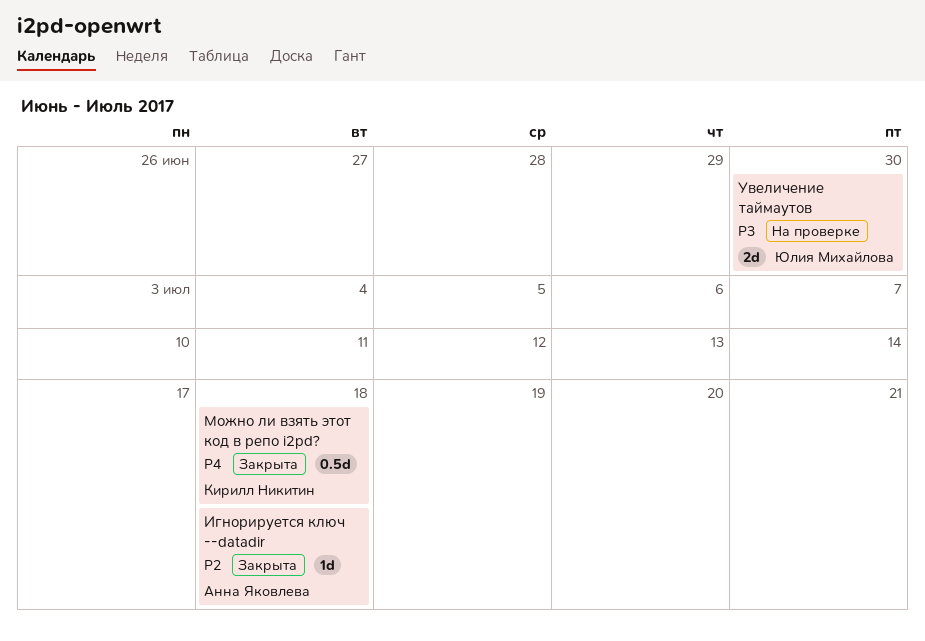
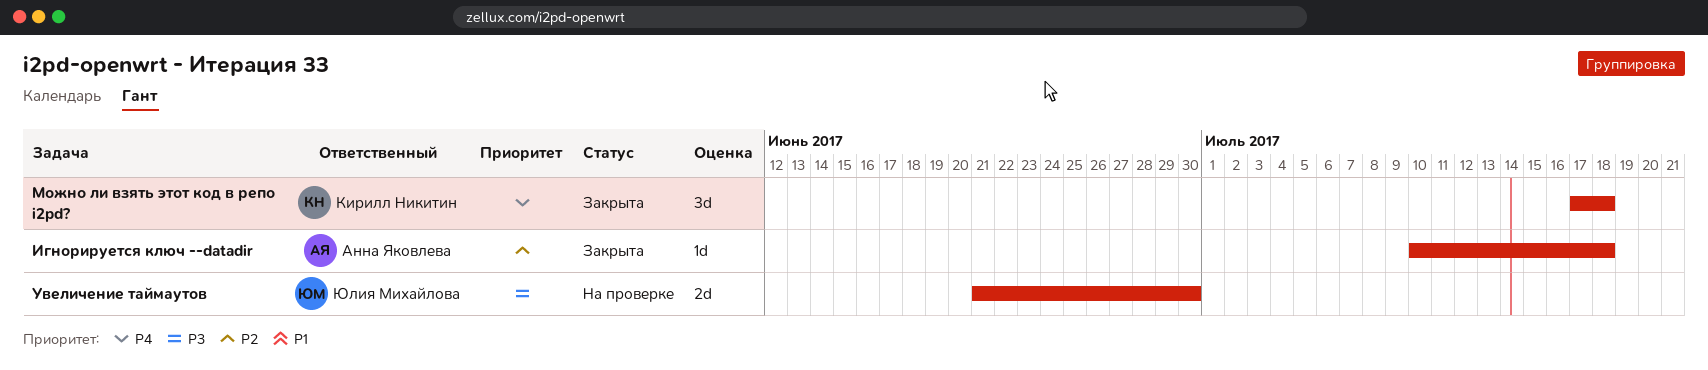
Можно ли взять этот код в репо i2pd?, estimate: 0.5d -> 3d

